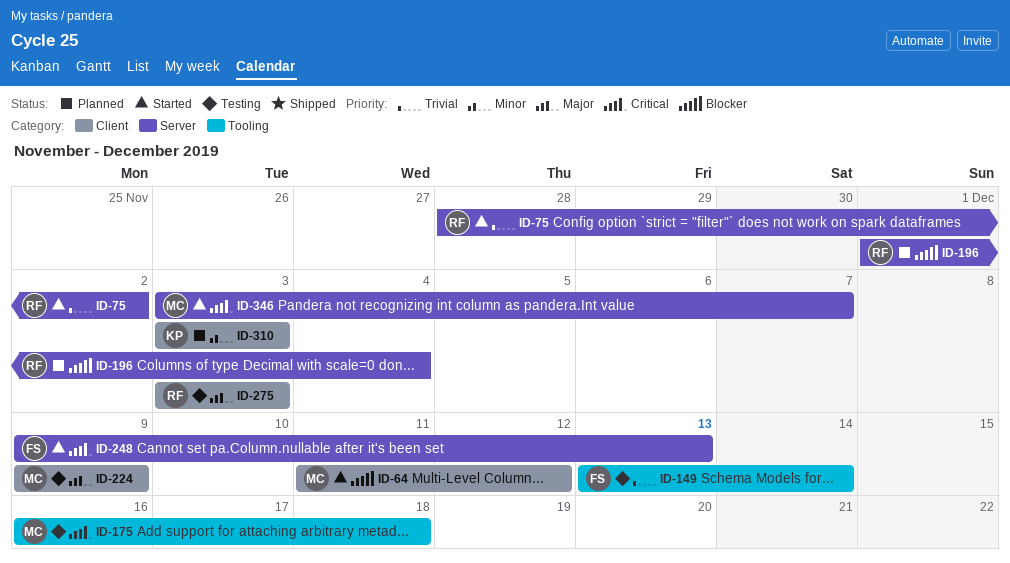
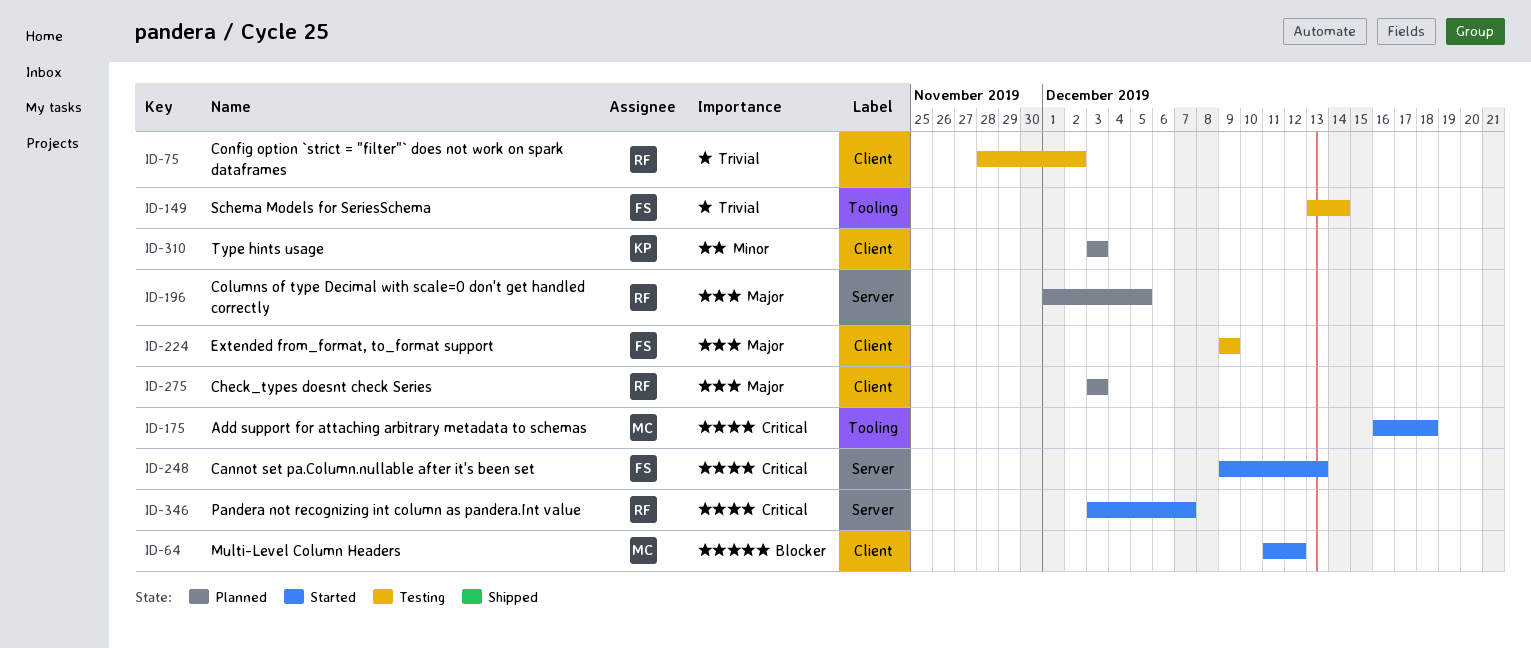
ID-75, status: Started -> Testing
ID-75, label: Server -> Client
ID-175, status: Testing -> Started
ID-196, priority: Blocker -> Major
ID-196, due: Dec 4 -> Dec 5
ID-224, owner: MC -> FS
ID-275, status: Testing -> Planned
ID-346, owner: MC -> RF

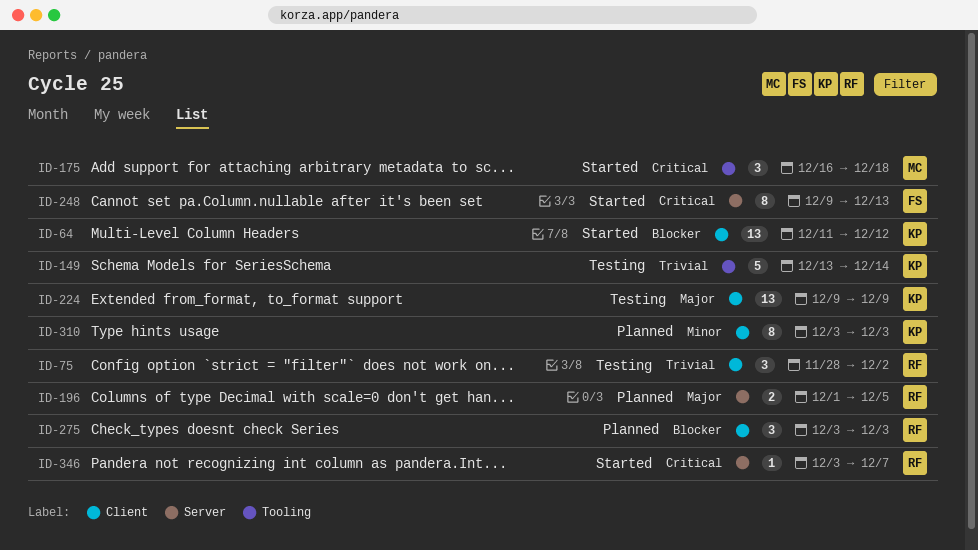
ID-64, owner: MC -> KP
ID-149, owner: FS -> KP
ID-224, owner: FS -> KP
ID-275, priority: Major -> Blocker

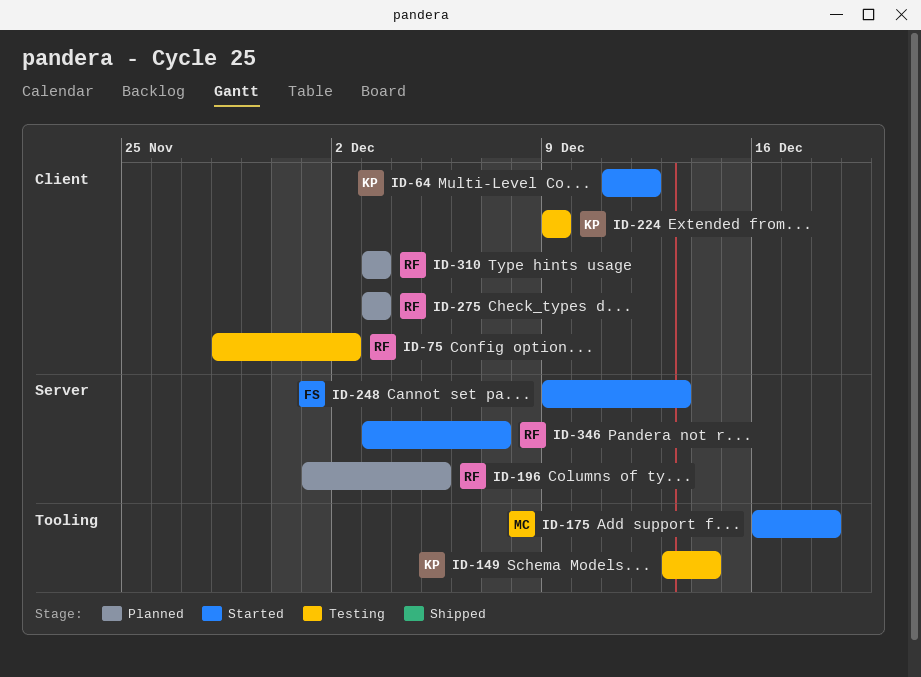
ID-310, owner: KP -> RF

